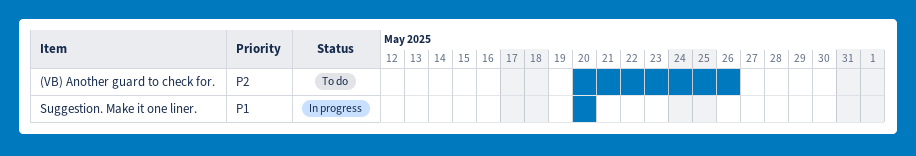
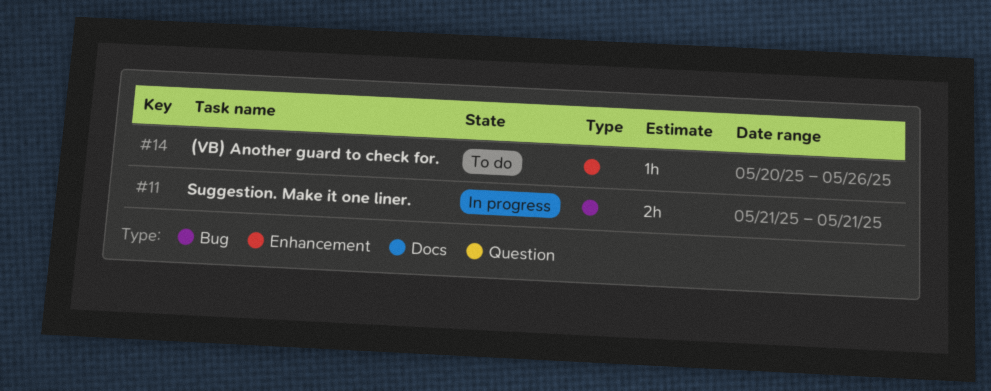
Suggestion. Make it one liner., start: May 20 -> May 21
Suggestion. Make it one liner., due: May 20 -> May 21

